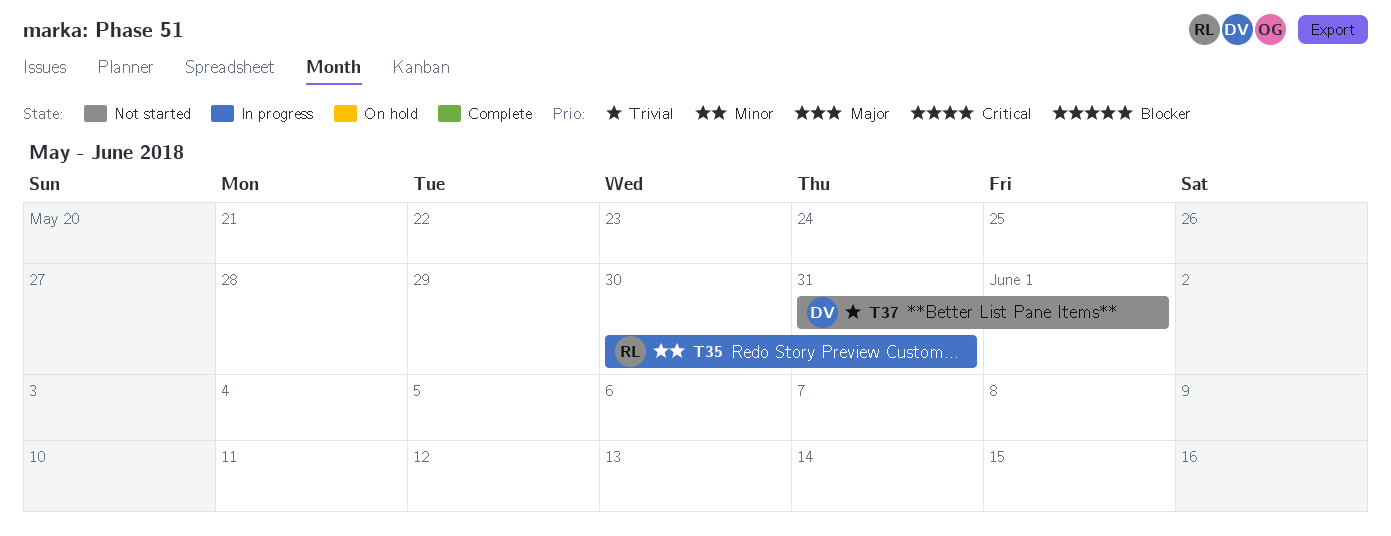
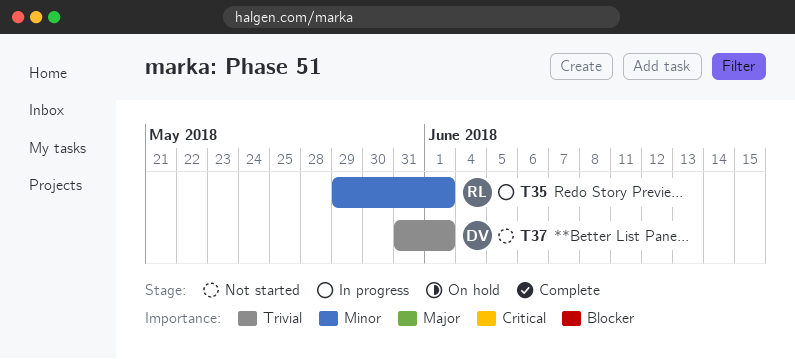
T35, start: May 30 -> May 29
T35, due: May 31 -> Jun 1

